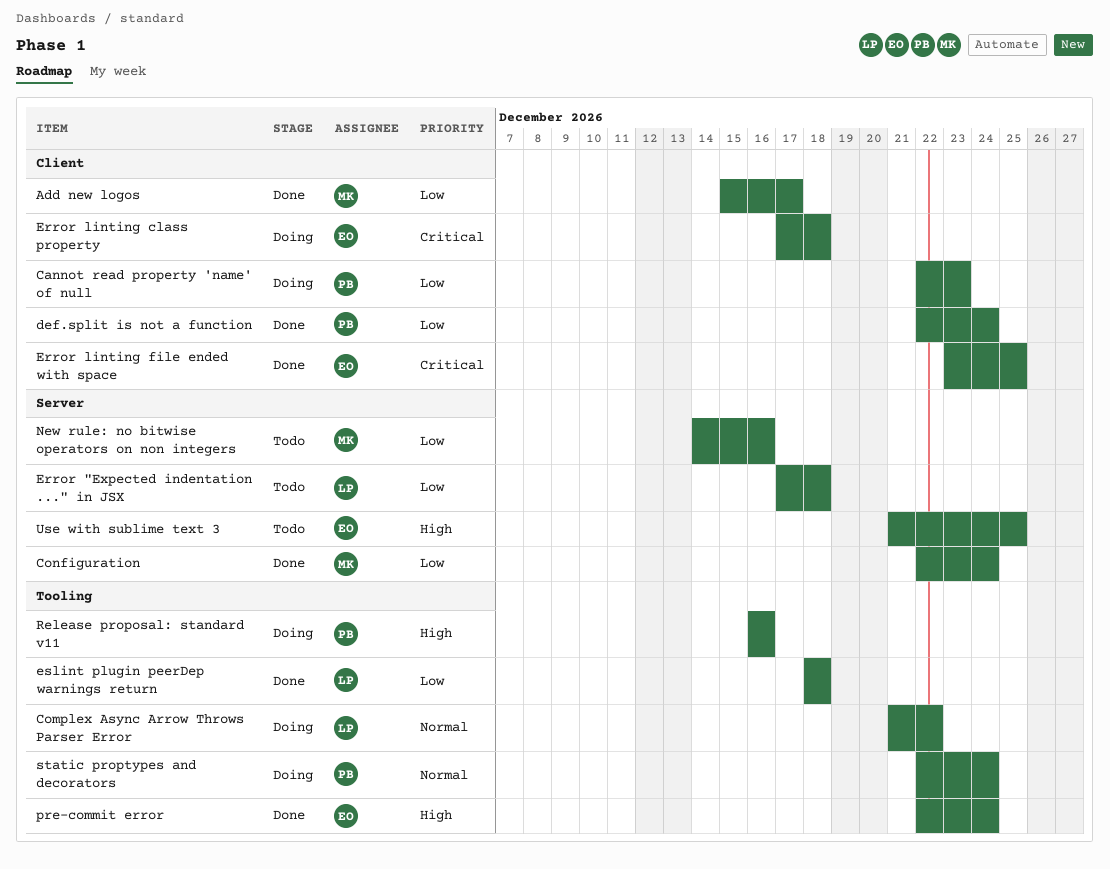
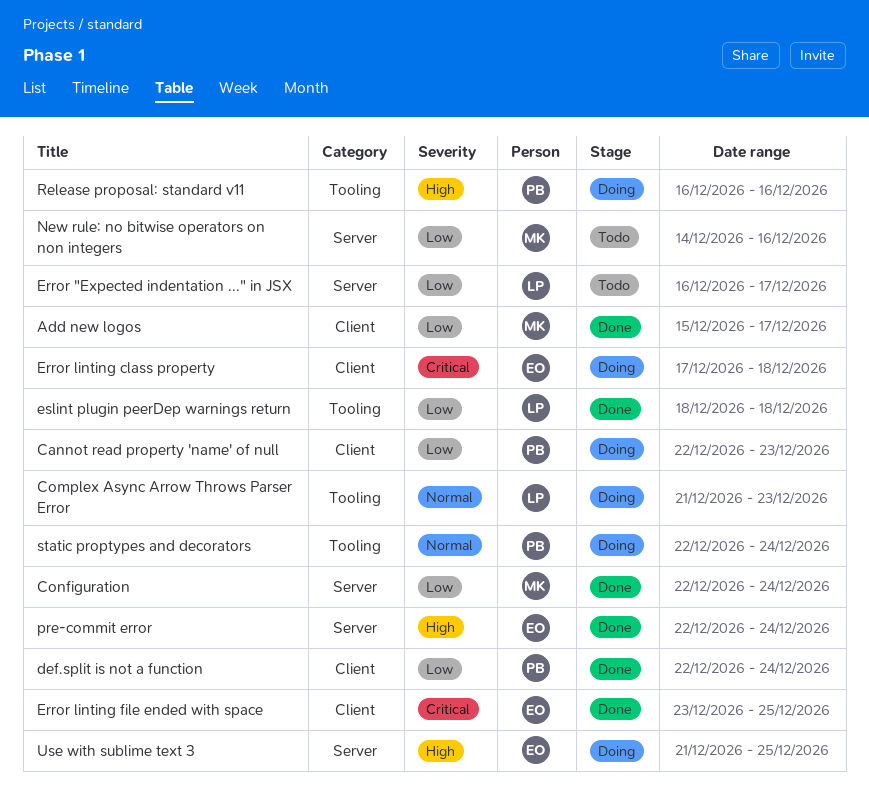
Complex Async Arrow Throws Parser Error, due: Dec 22 -> Dec 23
Error "Expected indentation ..." in JSX, start: Dec 17 -> Dec 16
Error "Expected indentation ..." in JSX, due: Dec 18 -> Dec 17
pre-commit error, label: Tooling -> Server
Use with sublime text 3, status: Todo -> Doing

